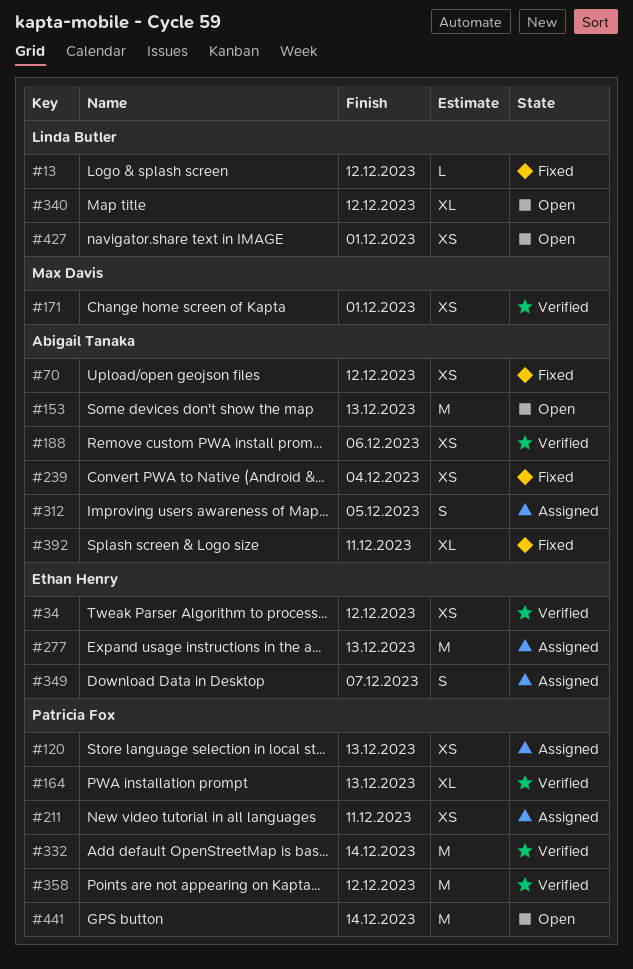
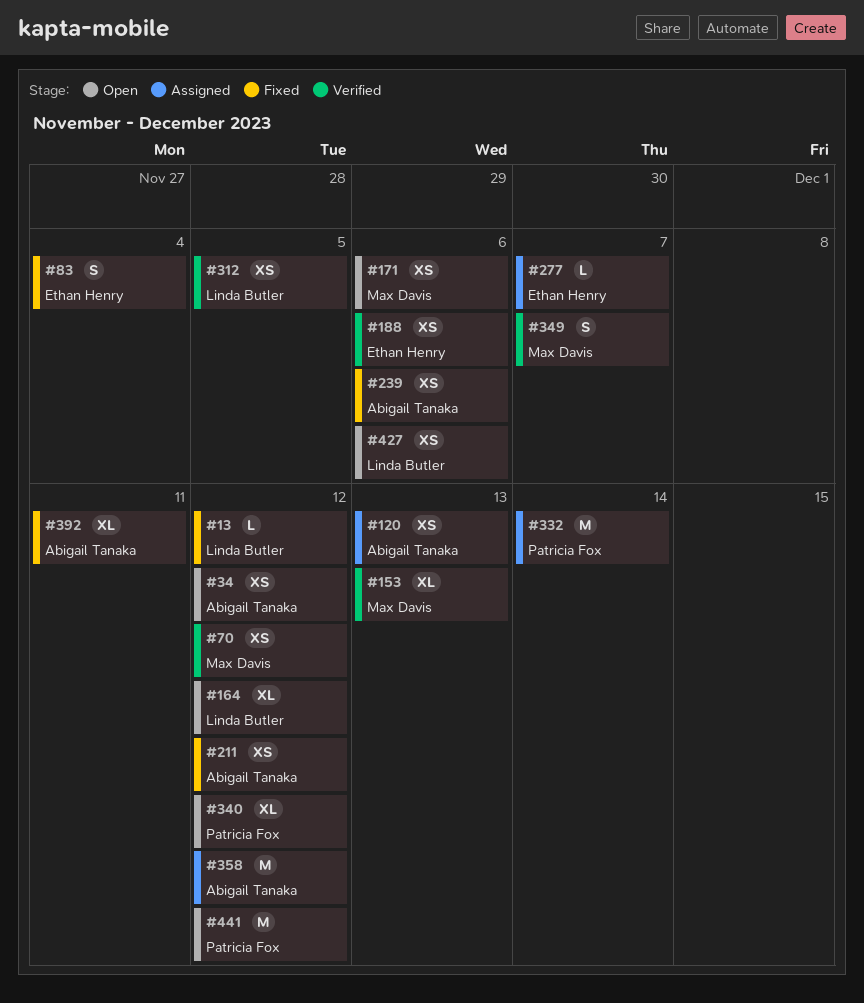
#34, status: Verified -> Open
#34, owner: Ethan Henry -> Abigail Tanaka
#70, status: Fixed -> Verified
#70, owner: Abigail Tanaka -> Max Davis
#83: none -> present
#120, owner: Patricia Fox -> Abigail Tanaka
#153, status: Open -> Verified
#153, owner: Abigail Tanaka -> Max Davis
#153, estimate: M -> XL
#164, status: Verified -> Open
#164, owner: Patricia Fox -> Linda Butler
#164, due: Dec 13 -> Dec 12
#171, status: Verified -> Open
#171, due: Dec 1 -> Dec 6
#188, owner: Abigail Tanaka -> Ethan Henry
#211, status: Assigned -> Fixed
#211, owner: Patricia Fox -> Abigail Tanaka
#211, due: Dec 11 -> Dec 12
#239, due: Dec 4 -> Dec 6
#277, estimate: M -> L
#277, due: Dec 13 -> Dec 7
#312, status: Assigned -> Verified
#312, owner: Abigail Tanaka -> Linda Butler
#312, estimate: S -> XS
#332, status: Verified -> Assigned
#340, owner: Linda Butler -> Patricia Fox
#349, status: Assigned -> Verified
#349, owner: Ethan Henry -> Max Davis
#358, status: Verified -> Assigned
#358, owner: Patricia Fox -> Abigail Tanaka
#427, due: Dec 1 -> Dec 6
#441, due: Dec 14 -> Dec 12

